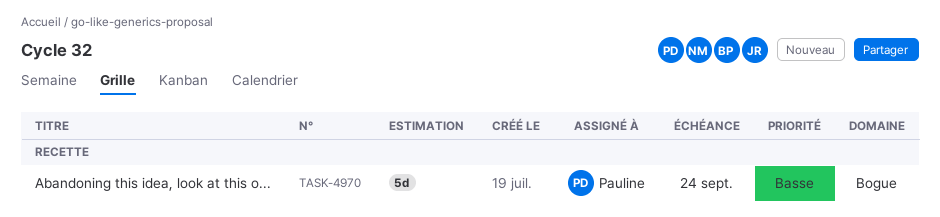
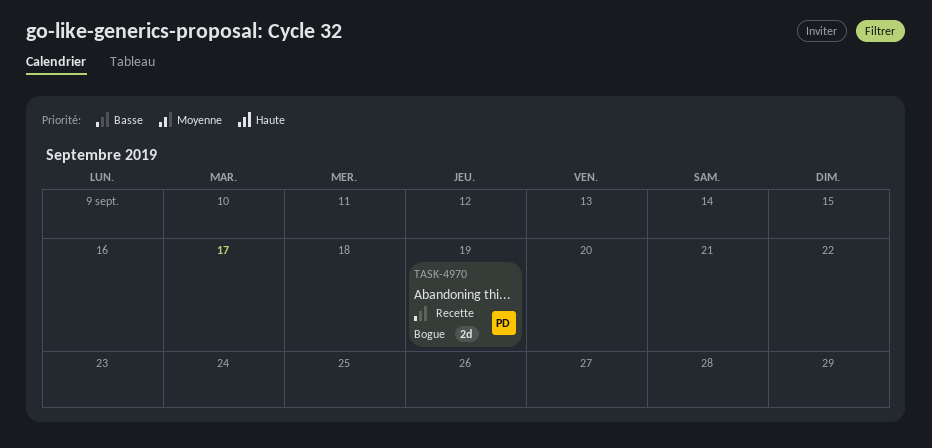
TASK-4970, estimate: 5d -> 2d
TASK-4970, due: Sep 24 -> Sep 19

